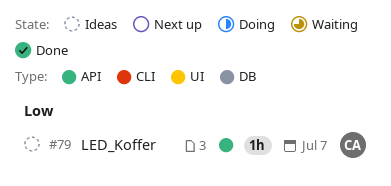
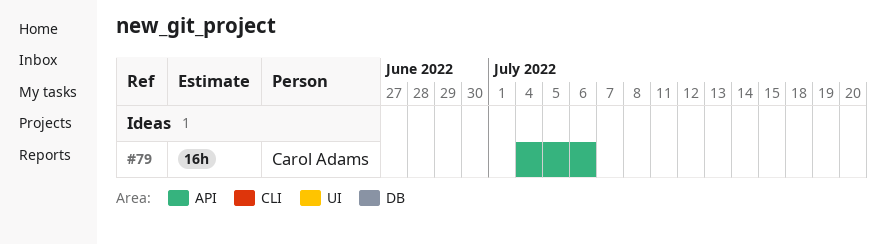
#79, estimate: 1h -> 16h
#79, due: Jul 7 -> Jul 6

